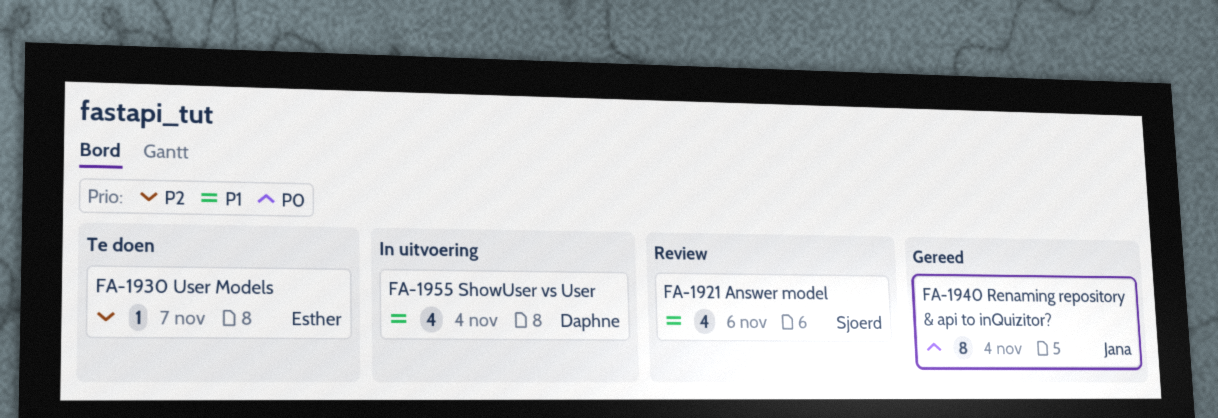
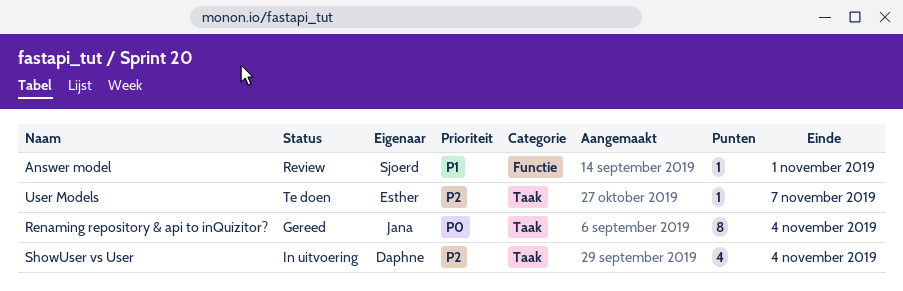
Answer model, estimate: 4 -> 1
Answer model, due: Nov 6 -> Nov 1
ShowUser vs User, priority: P1 -> P2

